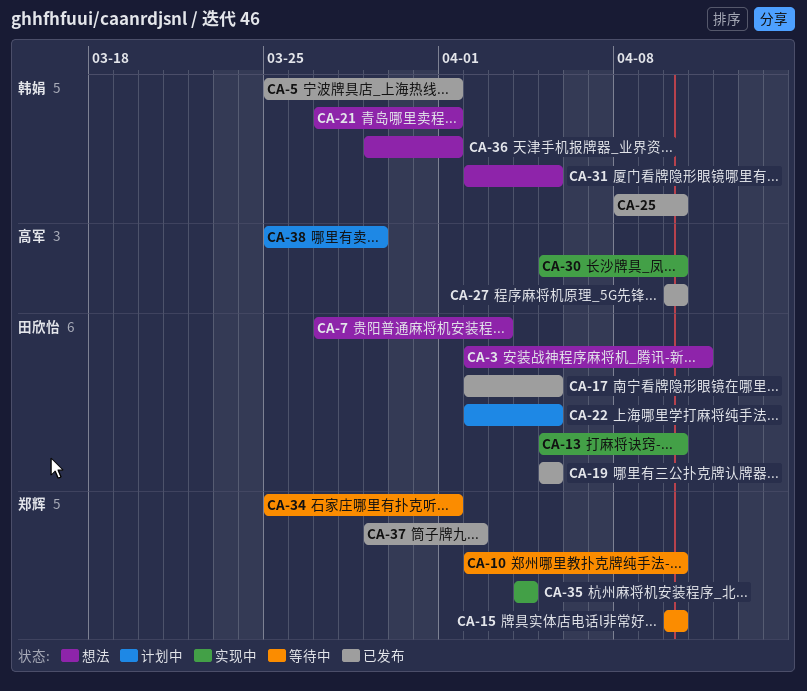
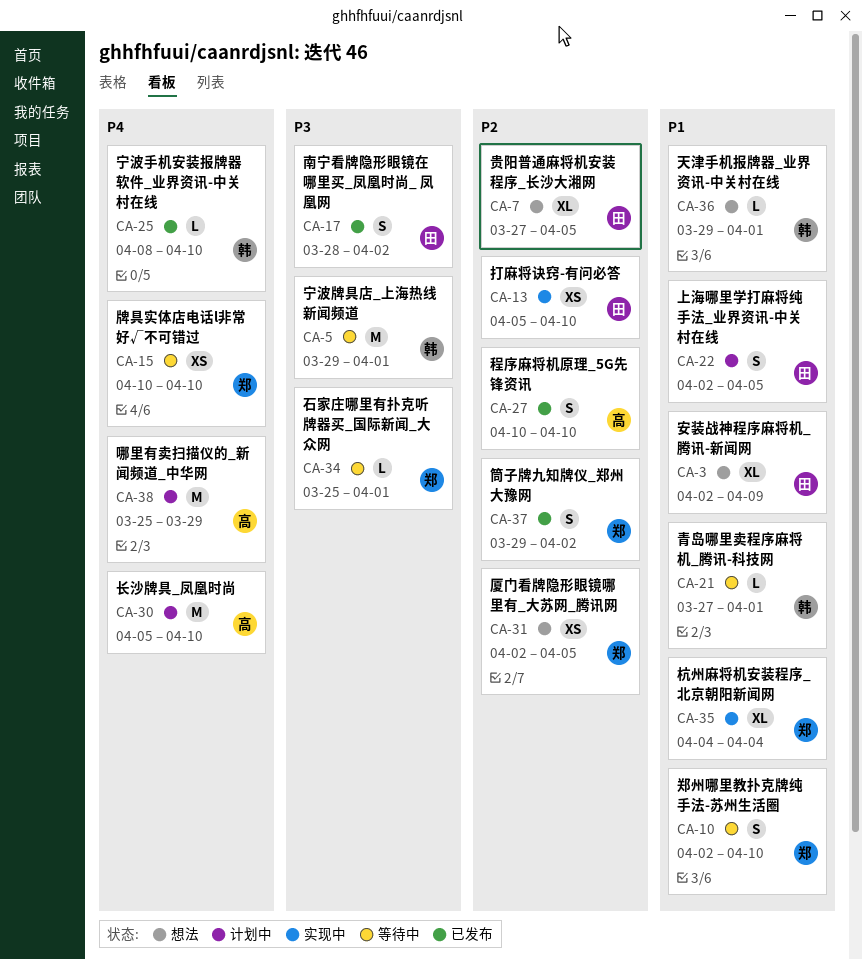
CA-3, due: Apr 11 -> Apr 9
CA-5, status: 已发布 -> 等待中
CA-5, start: Mar 25 -> Mar 29
CA-7, due: Apr 3 -> Apr 5
CA-17, start: Apr 2 -> Mar 28
CA-17, due: Apr 5 -> Apr 2
CA-19: present -> none
CA-21, status: 想法 -> 等待中
CA-30, status: 实现中 -> 计划中
CA-31, owner: 韩娟 -> 郑辉

